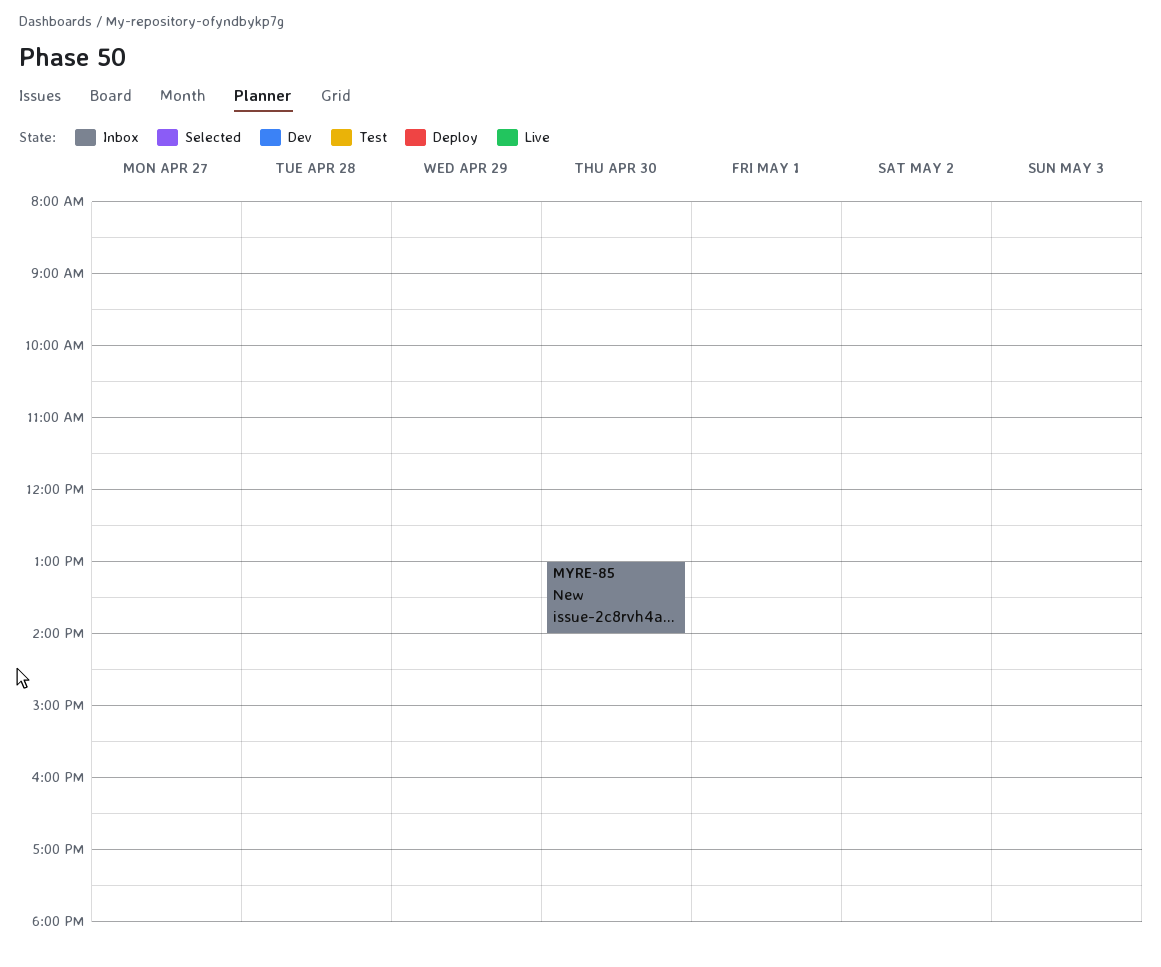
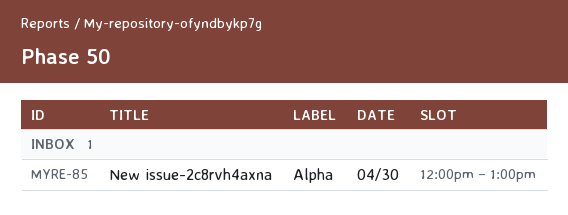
MYRE-85, begins: 13:00 -> 12:00
MYRE-85, ends: 14:00 -> 13:00

